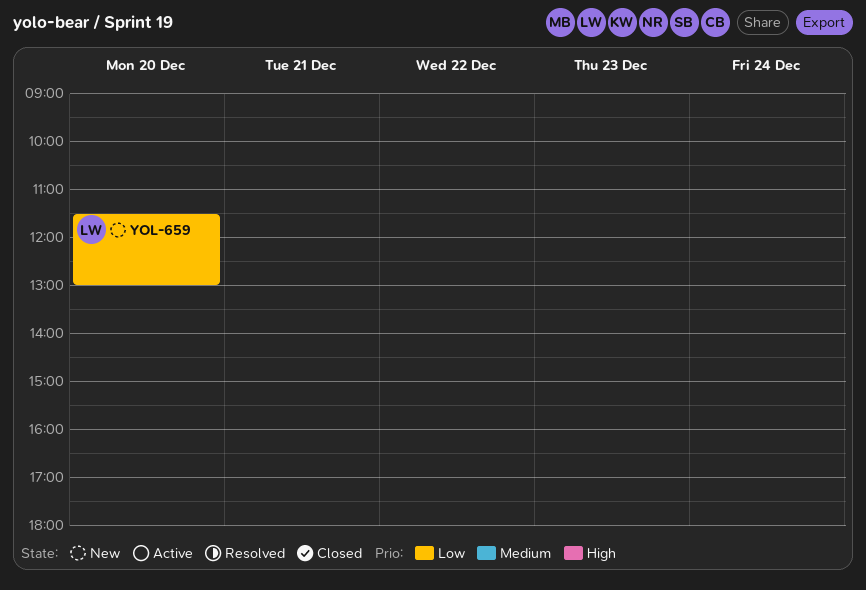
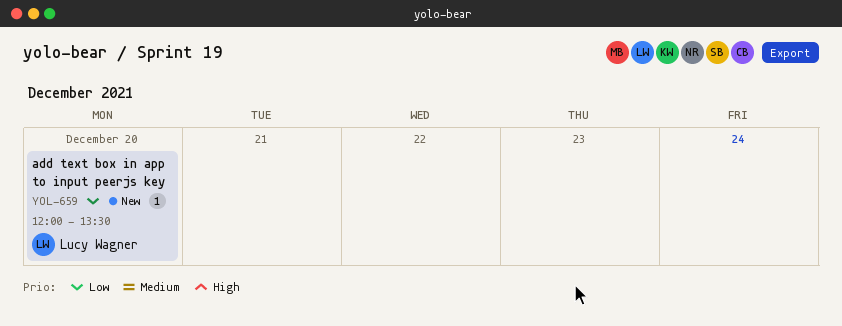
YOL-659, begins: 11:30 -> 12:00
YOL-659, ends: 13:00 -> 13:30

